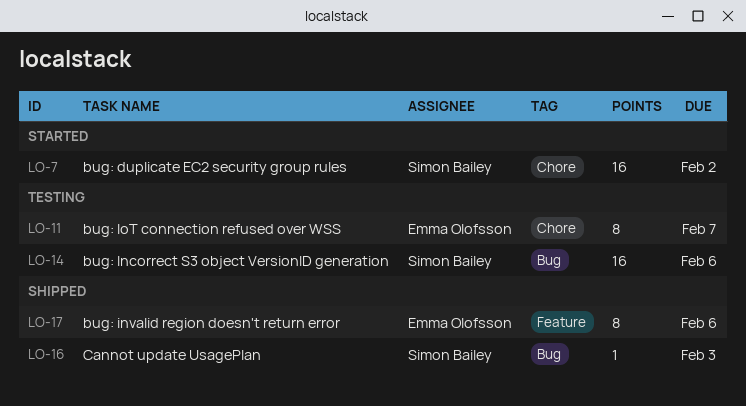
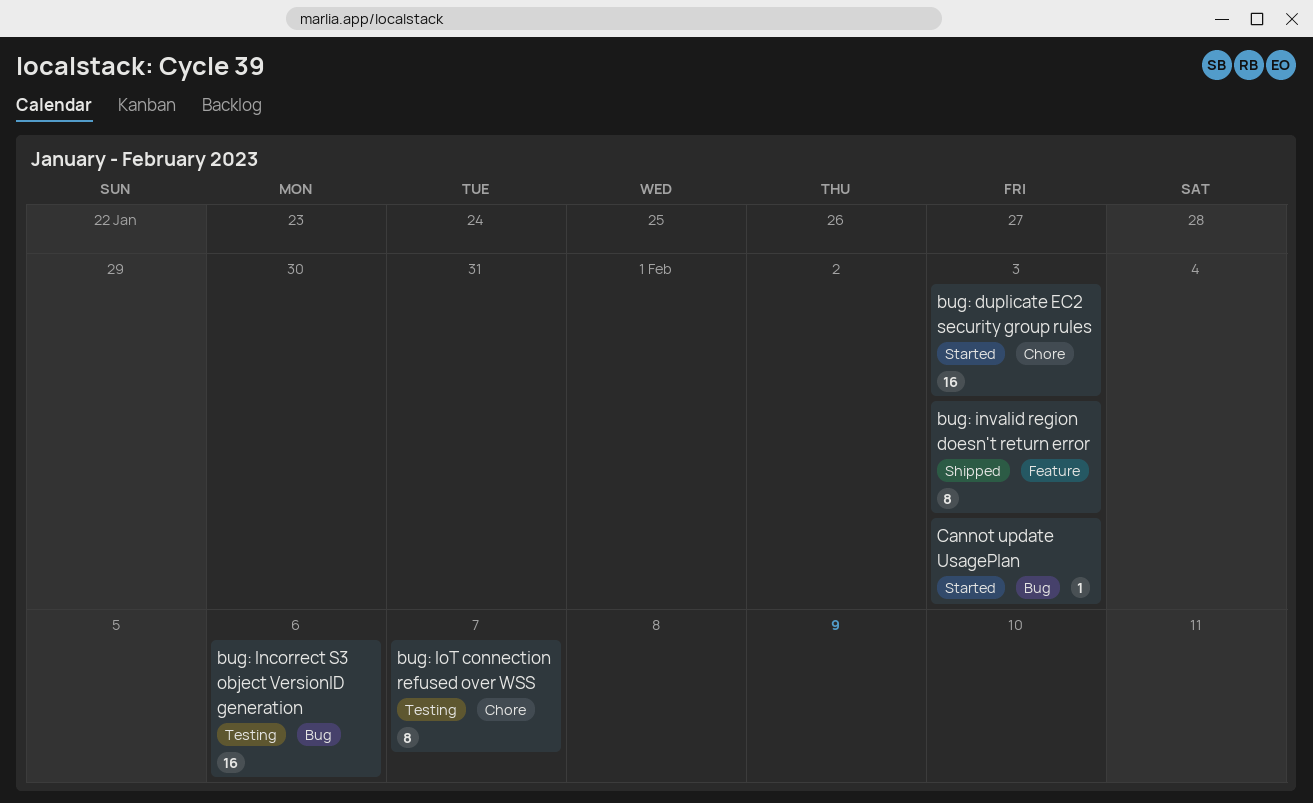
bug: duplicate EC2 security group rules, due: Feb 2 -> Feb 3
bug: invalid region doesn't return error, due: Feb 6 -> Feb 3
Cannot update UsagePlan, status: Shipped -> Started

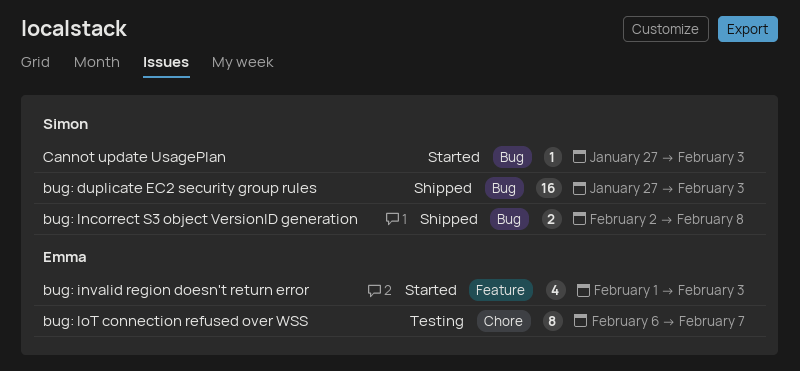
bug: duplicate EC2 security group rules, status: Started -> Shipped
bug: duplicate EC2 security group rules, label: Chore -> Bug
bug: Incorrect S3 object VersionID generation, status: Testing -> Shipped
bug: Incorrect S3 object VersionID generation, estimate: 16 -> 2
bug: Incorrect S3 object VersionID generation, due: Feb 6 -> Feb 8
bug: invalid region doesn't return error, status: Shipped -> Started
bug: invalid region doesn't return error, estimate: 8 -> 4

